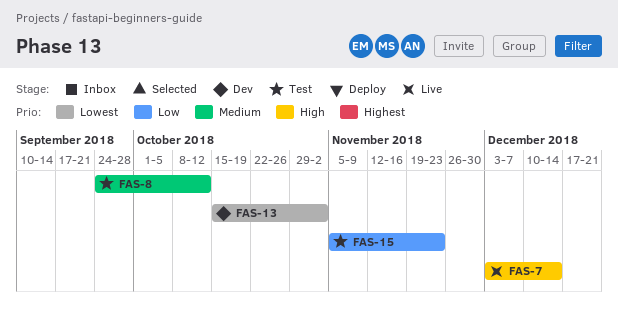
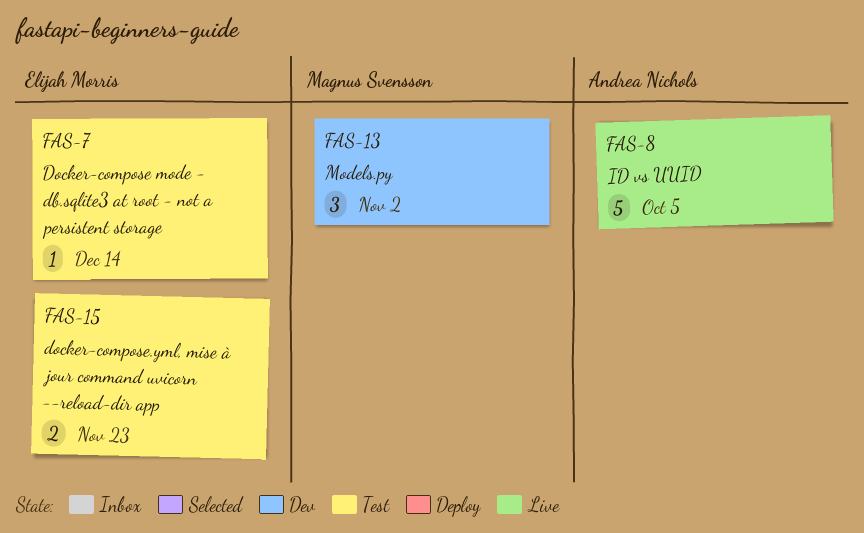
FAS-7, status: Live -> Test
FAS-8, status: Test -> Live
FAS-8, due: Oct 12 -> Oct 5

